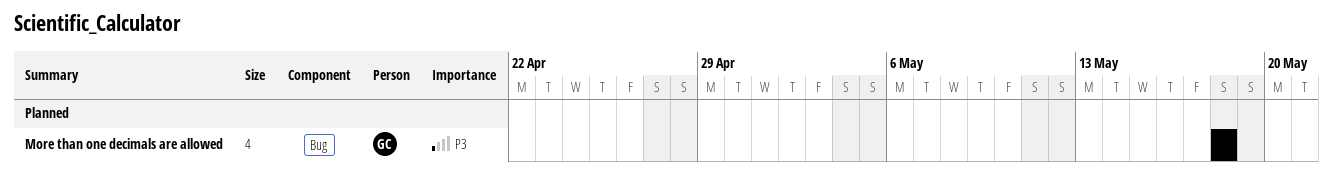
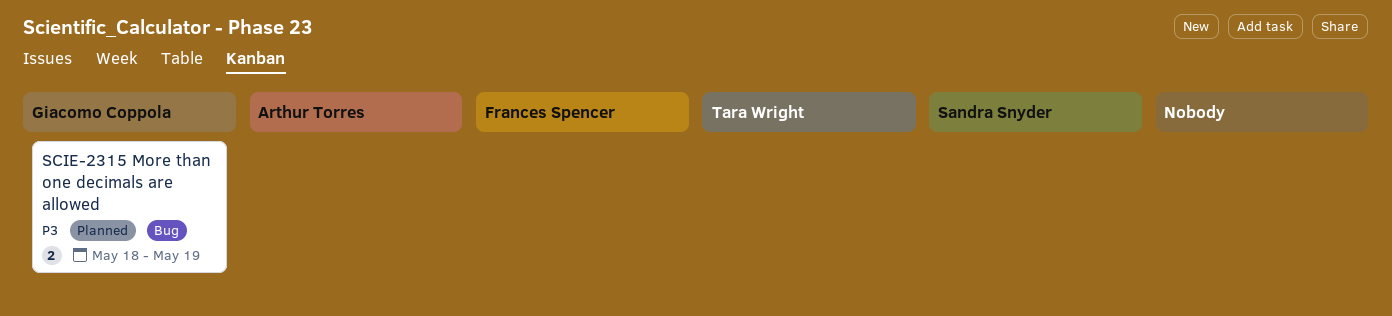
More than one decimals are allowed, estimate: 4 -> 2
More than one decimals are allowed, due: May 18 -> May 19

